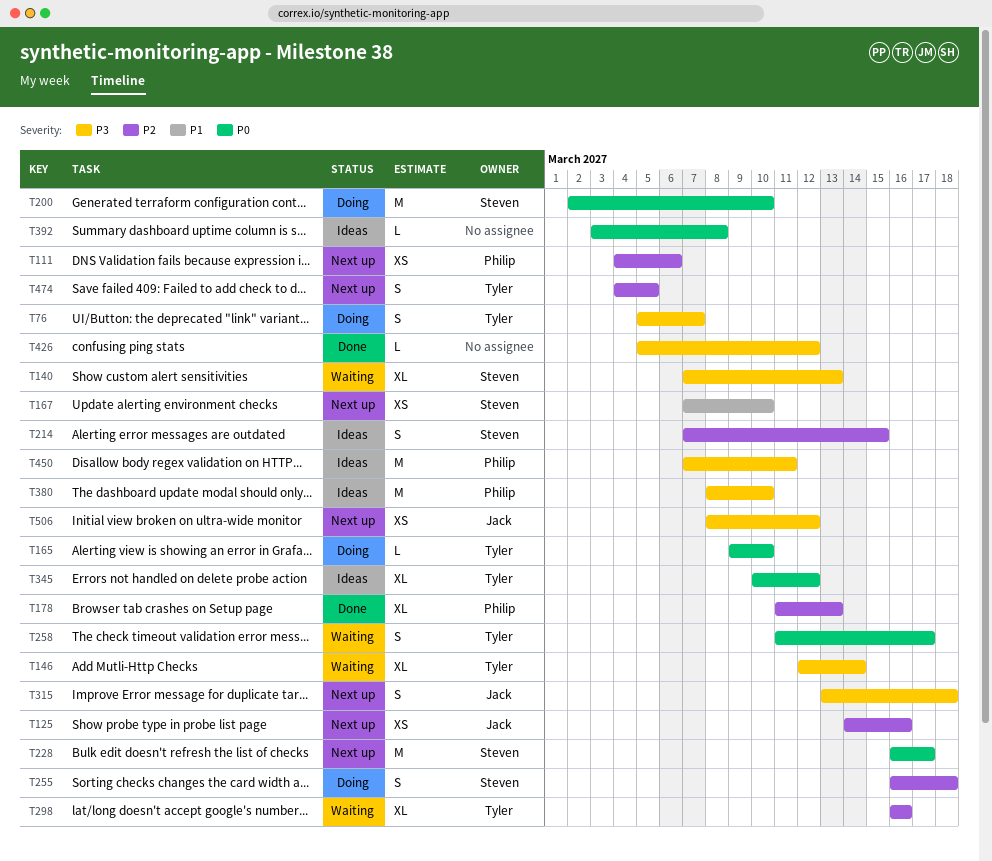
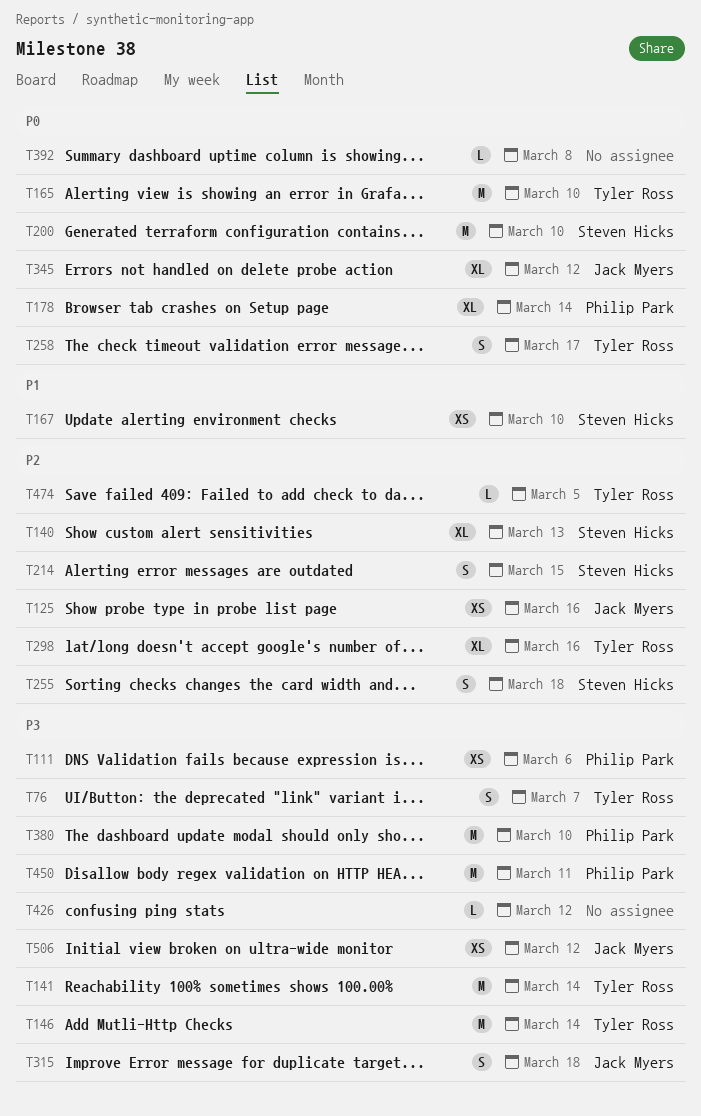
T111, priority: P2 -> P3
T140, priority: P3 -> P2
T141: none -> present
T146, estimate: XL -> M
T165, estimate: L -> M
T178, priority: P2 -> P0
T178, due: Mar 13 -> Mar 14
T228: present -> none
T345, owner: Tyler Ross -> Jack Myers
T474, estimate: S -> L

